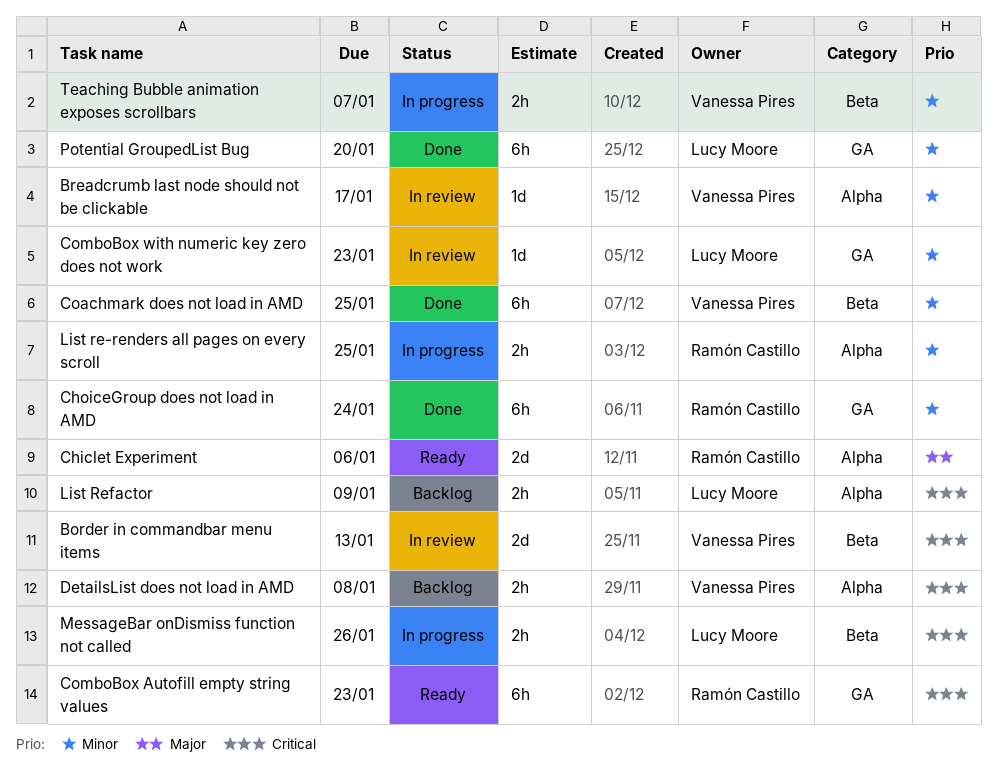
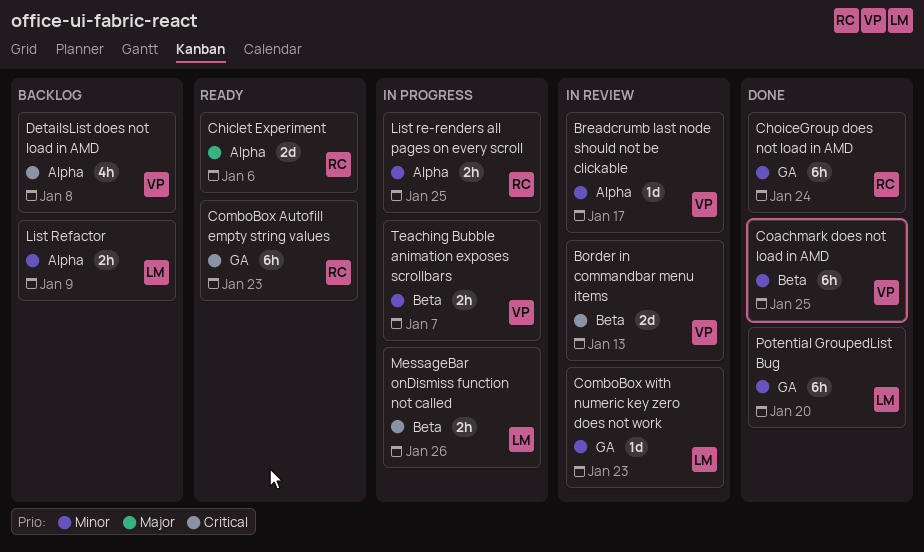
DetailsList does not load in AMD, estimate: 2h -> 4h
List Refactor, priority: Critical -> Minor

